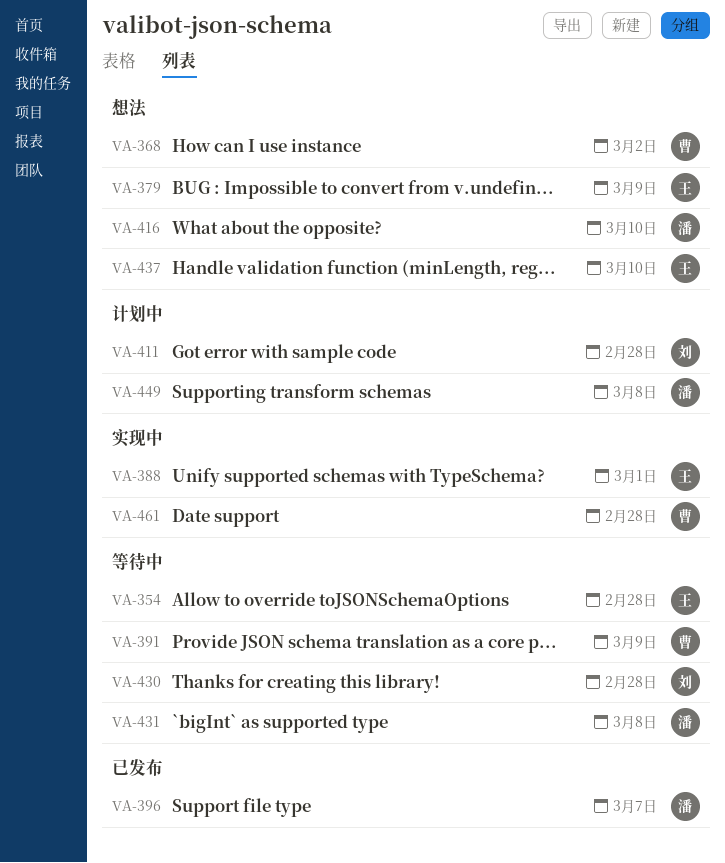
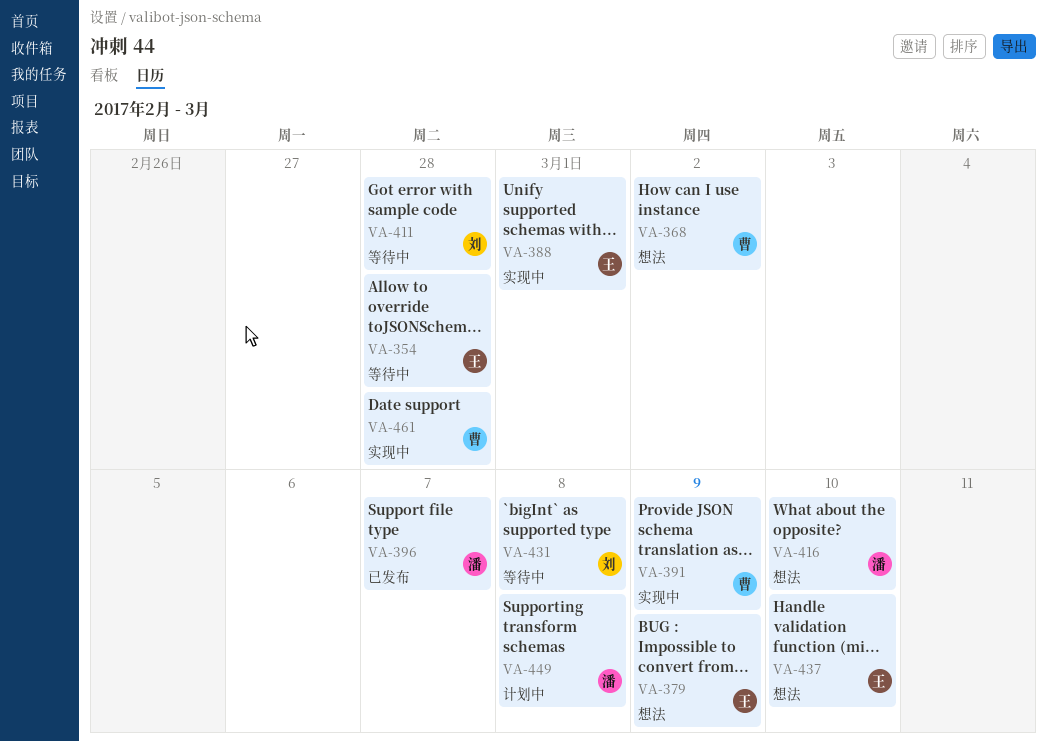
VA-391, status: 等待中 -> 实现中
VA-411, status: 计划中 -> 等待中
VA-430: present -> none
VA-431, owner: 潘 -> 刘

